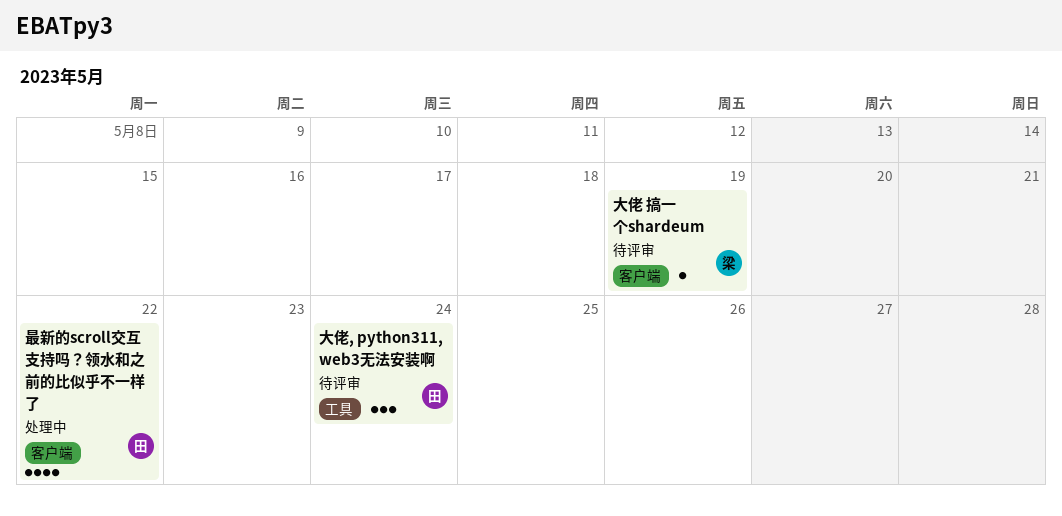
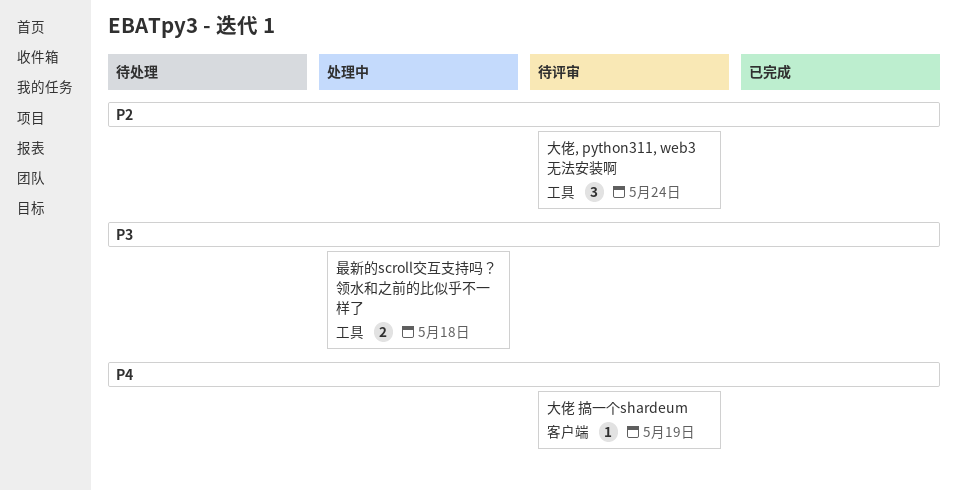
最新的scroll交互支持吗？领水和之前的比似乎不一样了, label: 客户端 -> 工具
最新的scroll交互支持吗？领水和之前的比似乎不一样了, estimate: 4 -> 2
最新的scroll交互支持吗？领水和之前的比似乎不一样了, due: May 22 -> May 18

